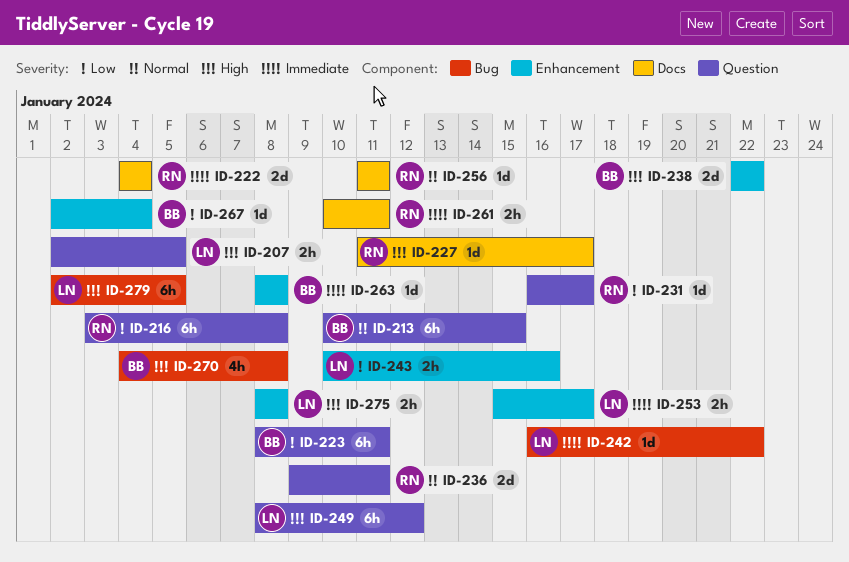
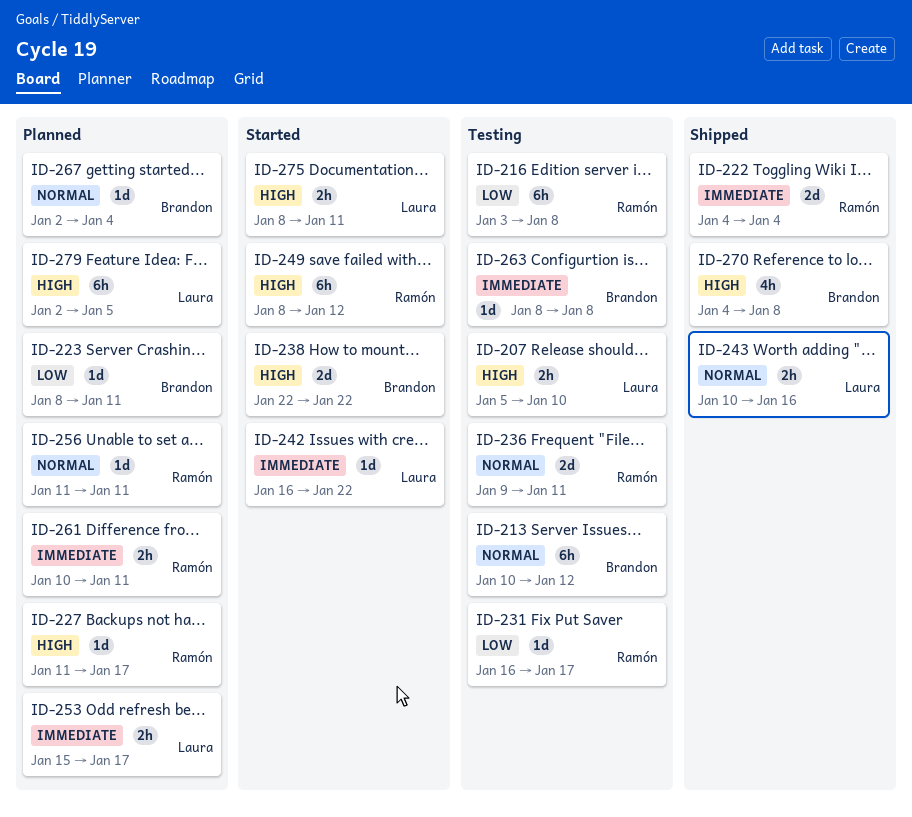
ID-207, start: Jan 2 -> Jan 5
ID-207, due: Jan 5 -> Jan 10
ID-213, due: Jan 15 -> Jan 12
ID-223, estimate: 6h -> 1d
ID-243, priority: Low -> Normal
ID-249, owner: Laura -> Ramón
ID-267, priority: Low -> Normal
ID-275, due: Jan 8 -> Jan 11

